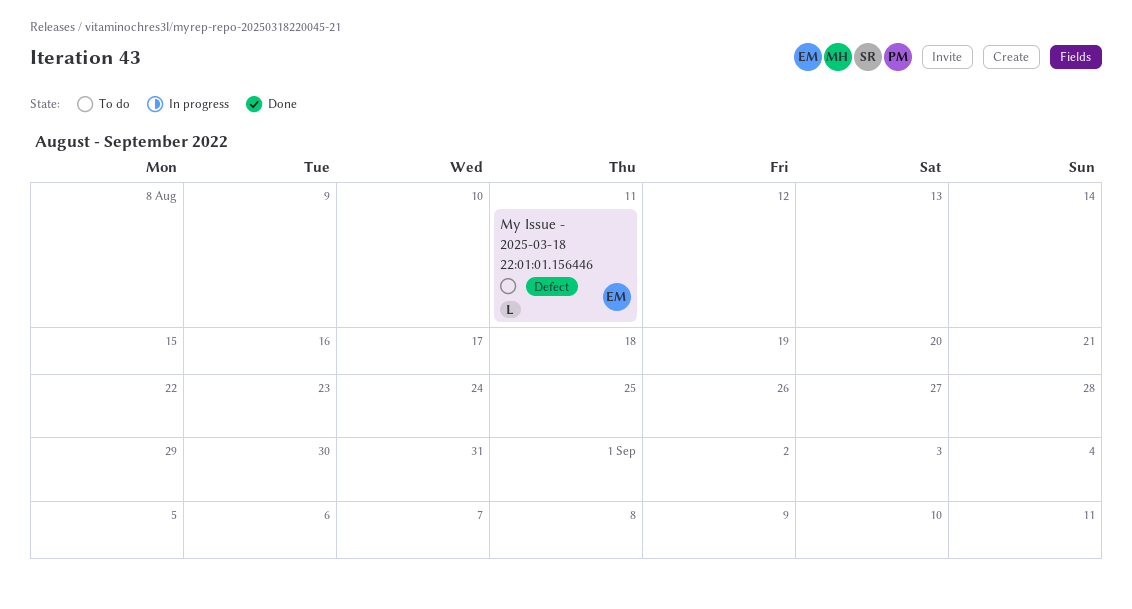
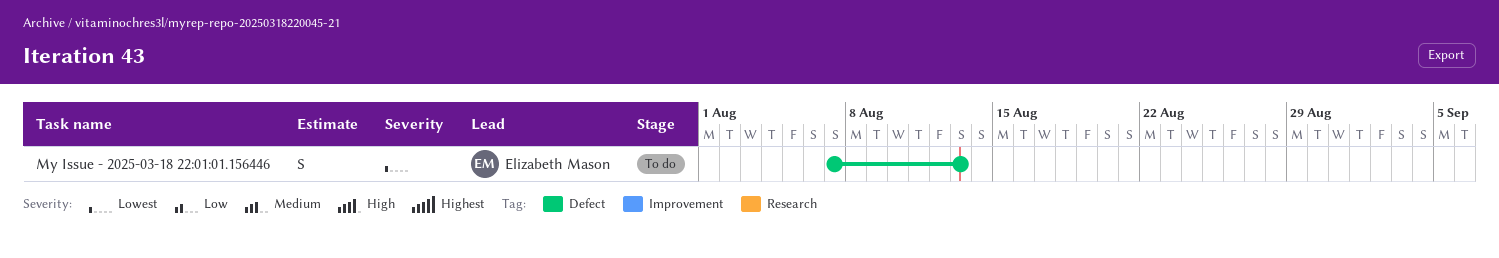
My Issue - 2025-03-18 22:01:01.156446, estimate: L -> S
My Issue - 2025-03-18 22:01:01.156446, due: Aug 11 -> Aug 13

